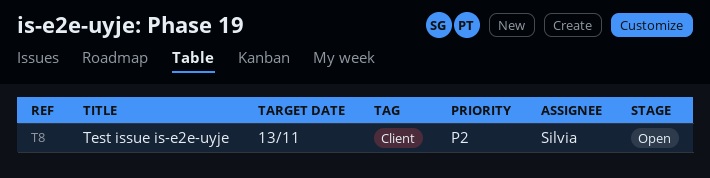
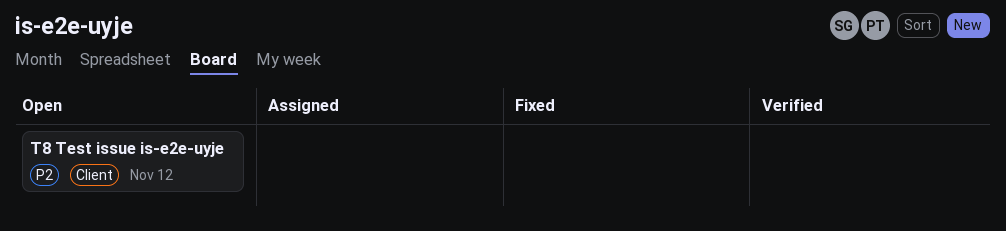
T8, due: Nov 13 -> Nov 12

